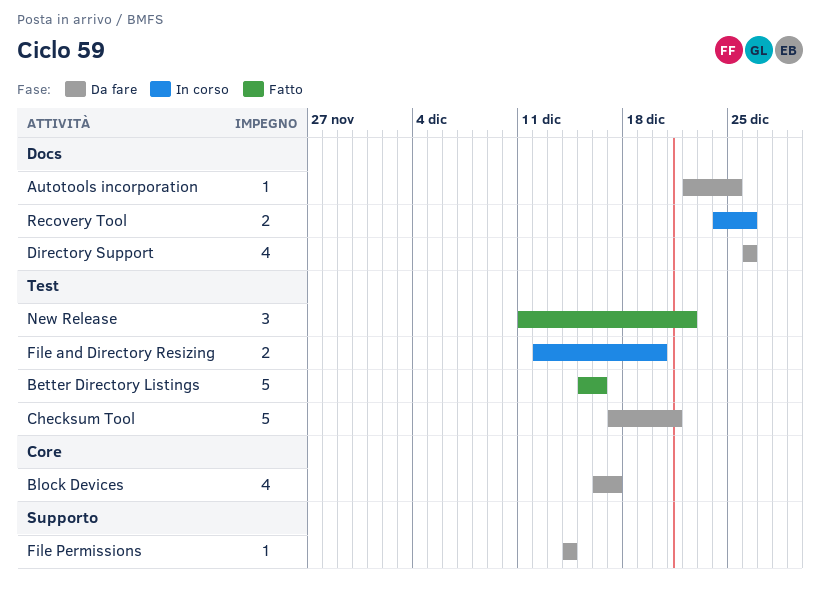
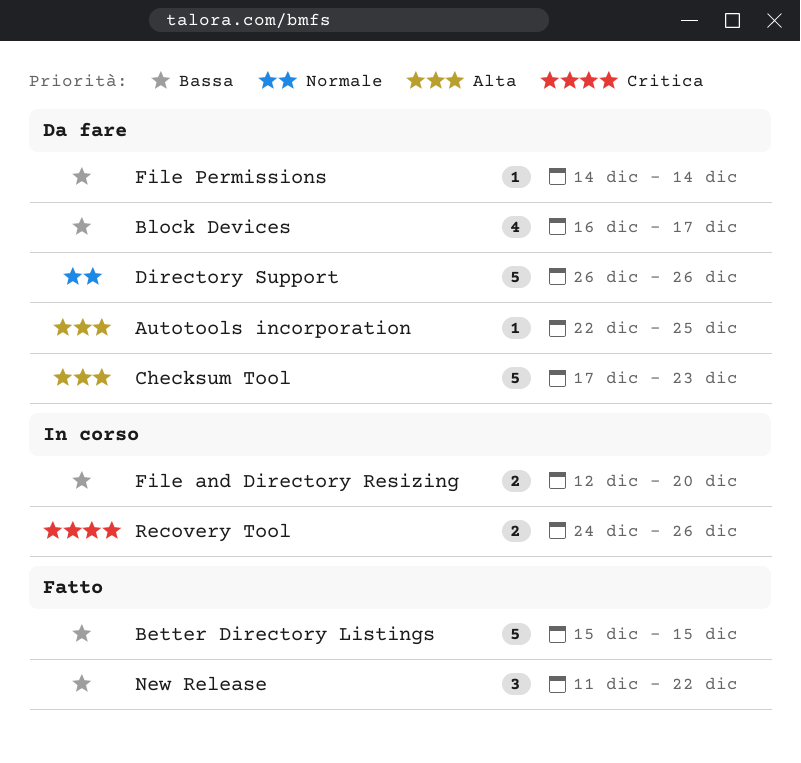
Better Directory Listings, due: Dec 16 -> Dec 15
Checksum Tool, due: Dec 21 -> Dec 23
Directory Support, estimate: 4 -> 5

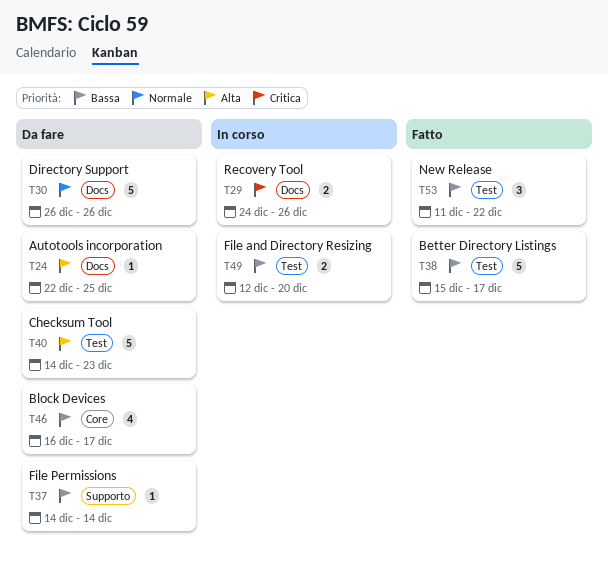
Better Directory Listings, due: Dec 15 -> Dec 17
Checksum Tool, start: Dec 17 -> Dec 14

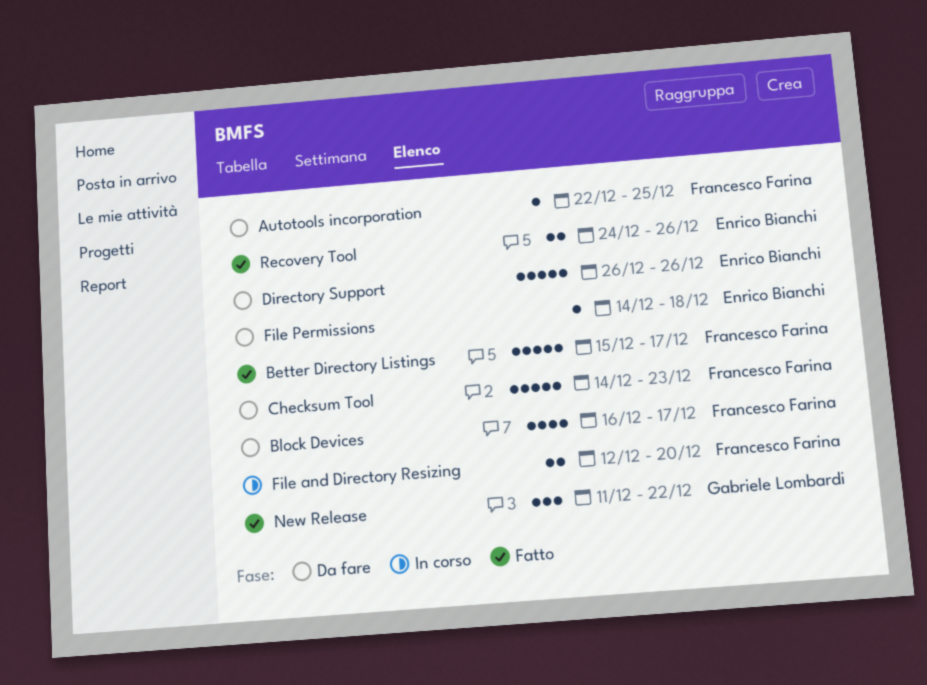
File Permissions, due: Dec 14 -> Dec 18
Recovery Tool, status: In corso -> Fatto

